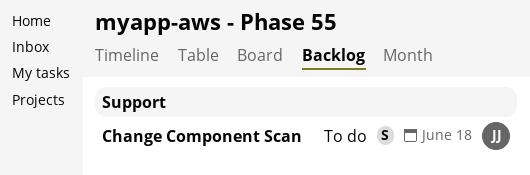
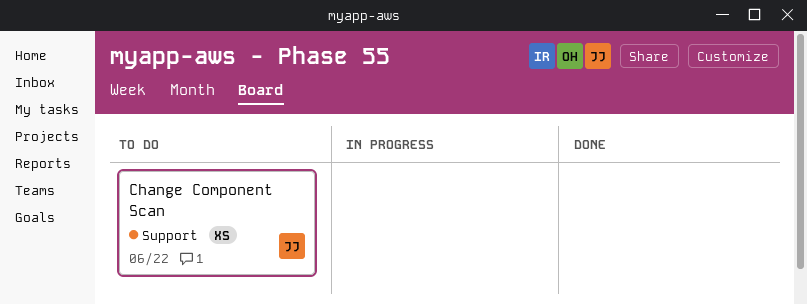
Change Component Scan, estimate: S -> XS
Change Component Scan, due: Jun 18 -> Jun 22

